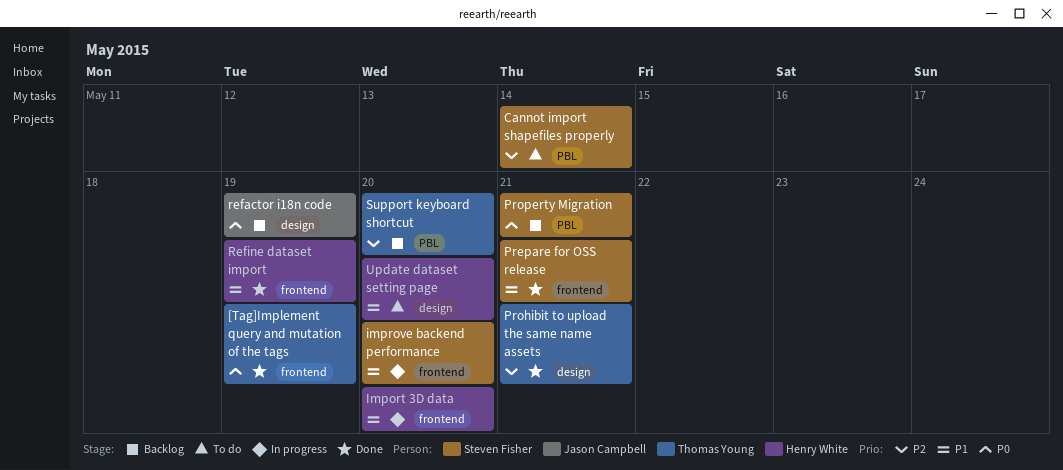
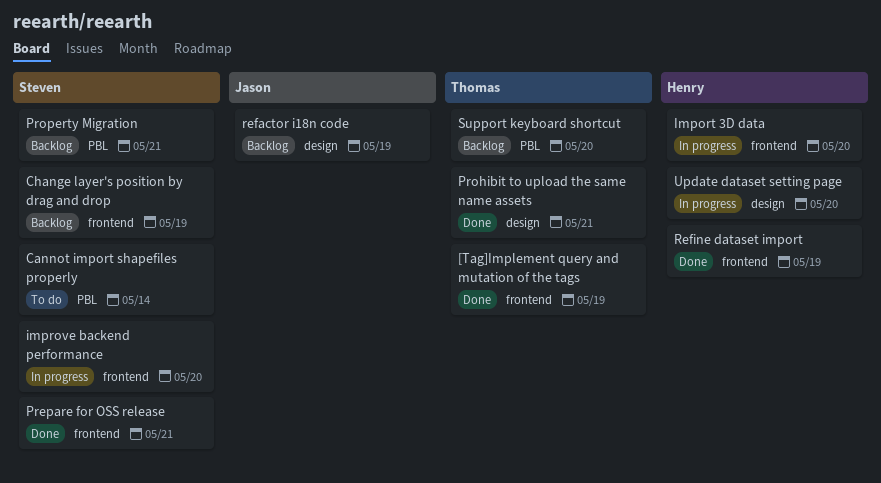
Change layer's position by drag and drop: none -> present
Update dataset setting page, status: To do -> In progress

